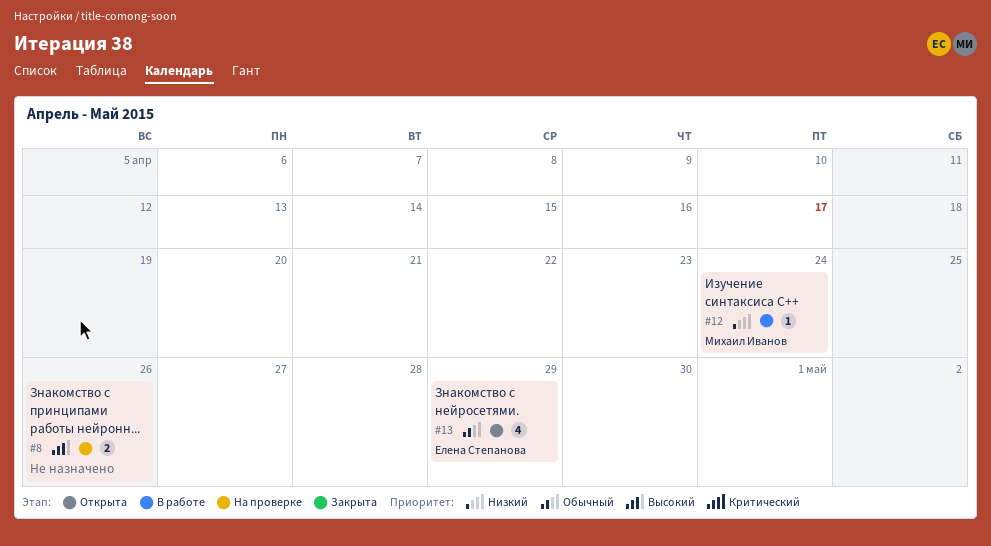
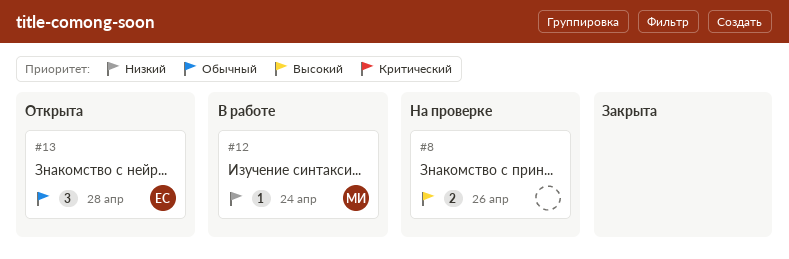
#13, estimate: 4 -> 3
#13, due: Apr 29 -> Apr 28

